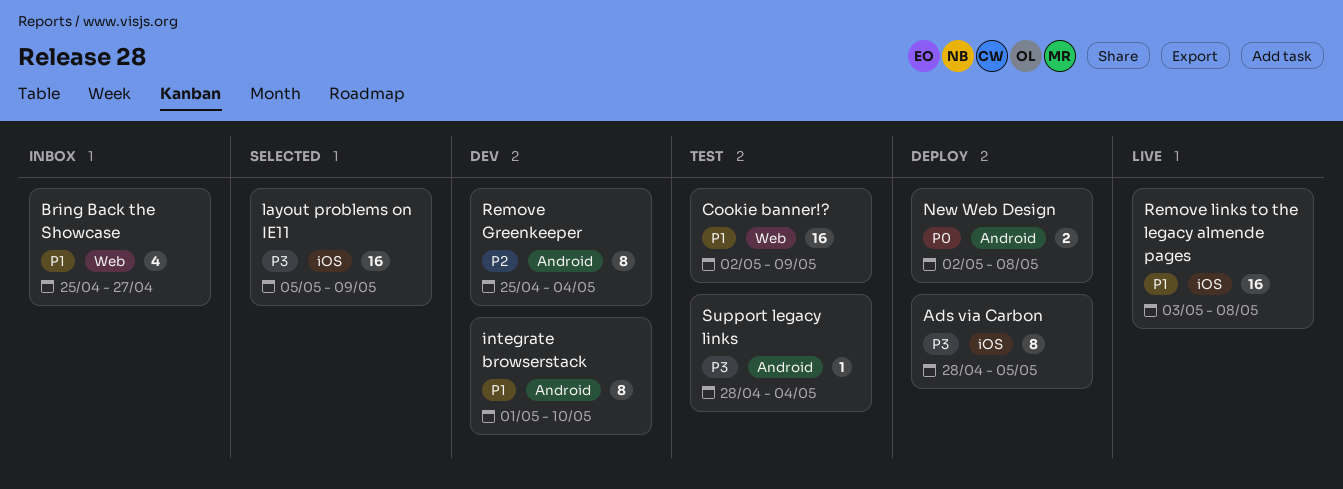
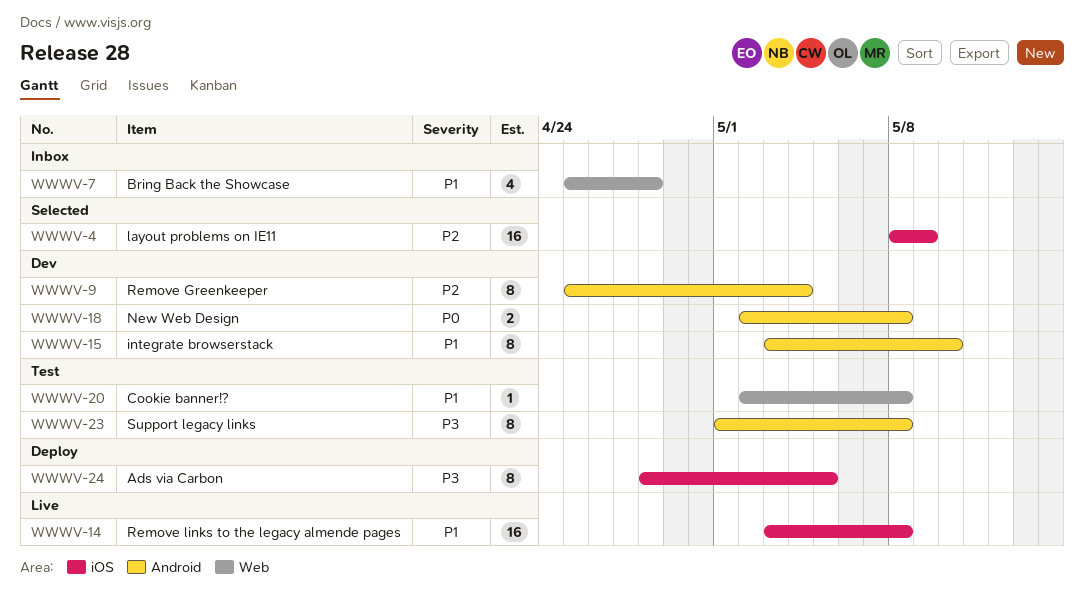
Bring Back the Showcase, due: Apr 27 -> Apr 28
Cookie banner!?, estimate: 16 -> 1
Cookie banner!?, due: May 9 -> May 8
integrate browserstack, start: May 1 -> May 3
layout problems on IE11, priority: P3 -> P2
layout problems on IE11, start: May 5 -> May 8
New Web Design, status: Deploy -> Dev
Support legacy links, estimate: 1 -> 8
Support legacy links, start: Apr 28 -> May 1
Support legacy links, due: May 4 -> May 8

